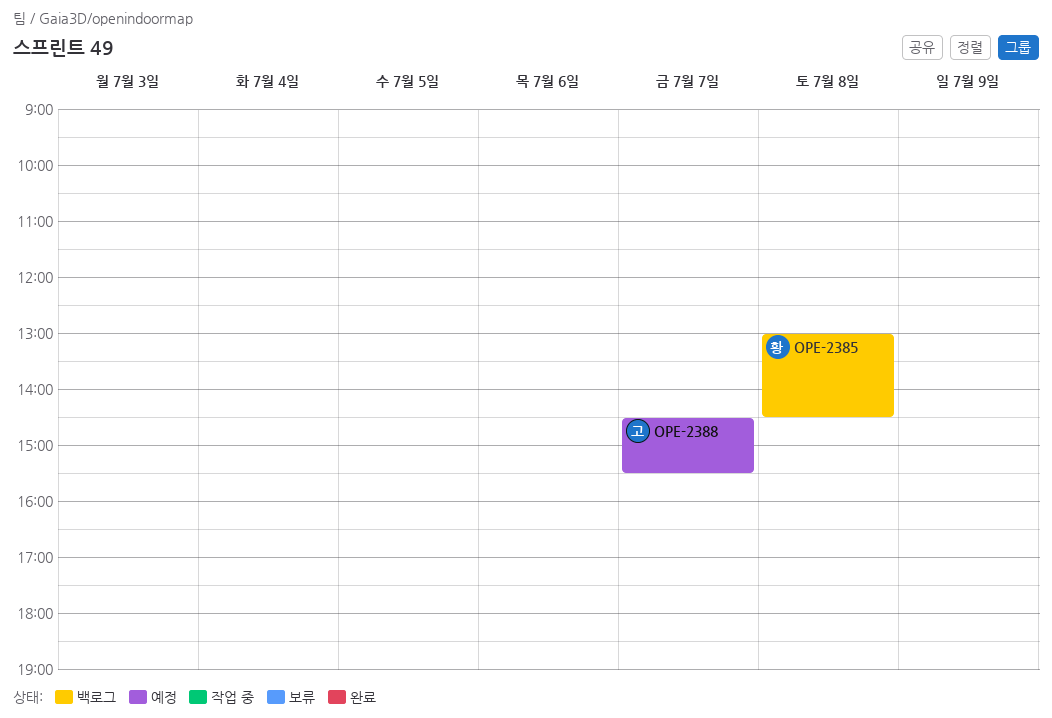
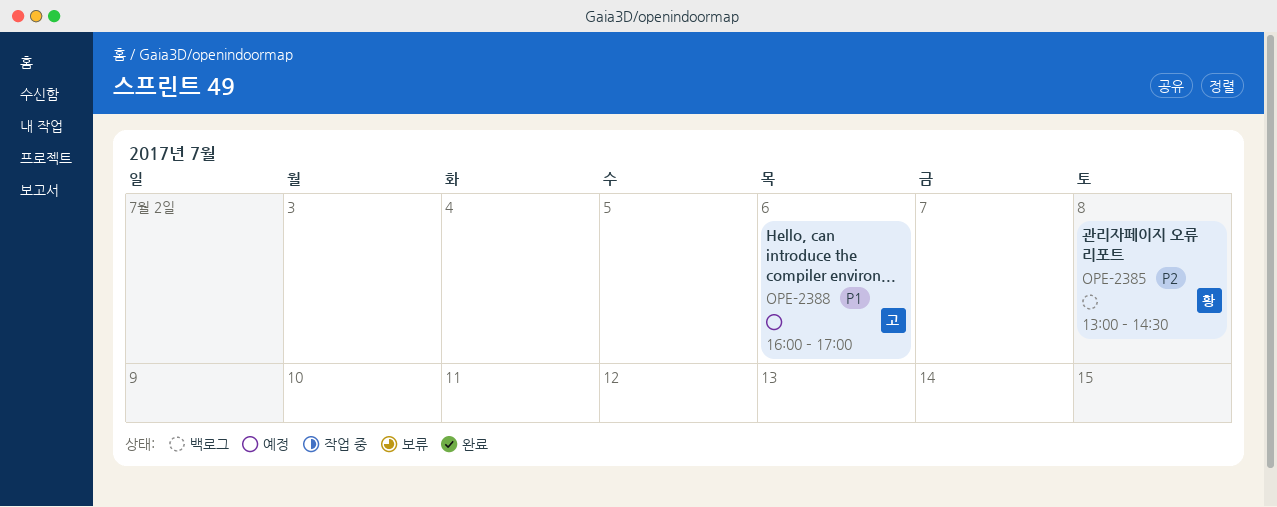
OPE-2388, day: Jul 7 -> Jul 6
OPE-2388, begins: 14:30 -> 16:00
OPE-2388, ends: 15:30 -> 17:00

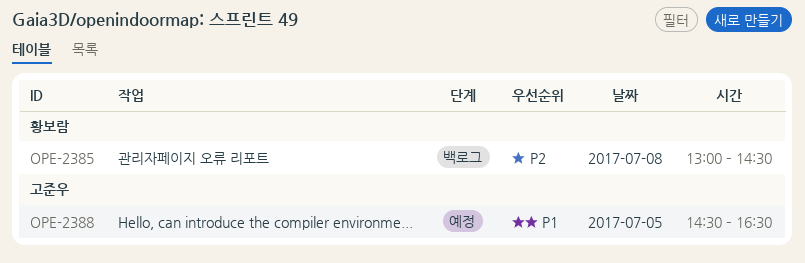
OPE-2388, day: Jul 6 -> Jul 5
OPE-2388, begins: 16:00 -> 14:30
OPE-2388, ends: 17:00 -> 16:30

